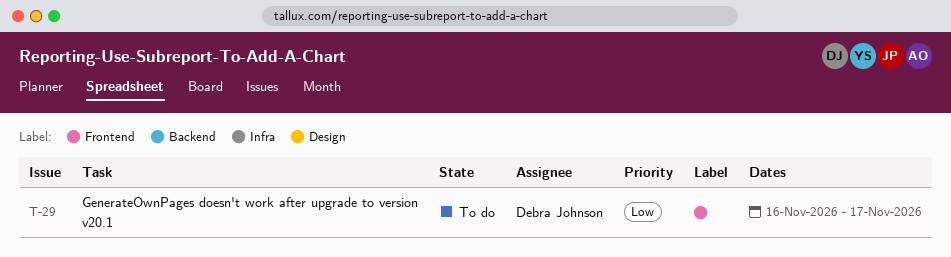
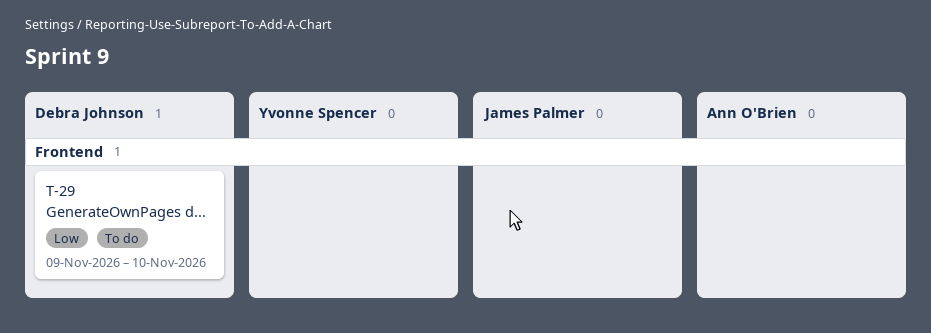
T-29, start: Nov 16 -> Nov 9
T-29, due: Nov 17 -> Nov 10

